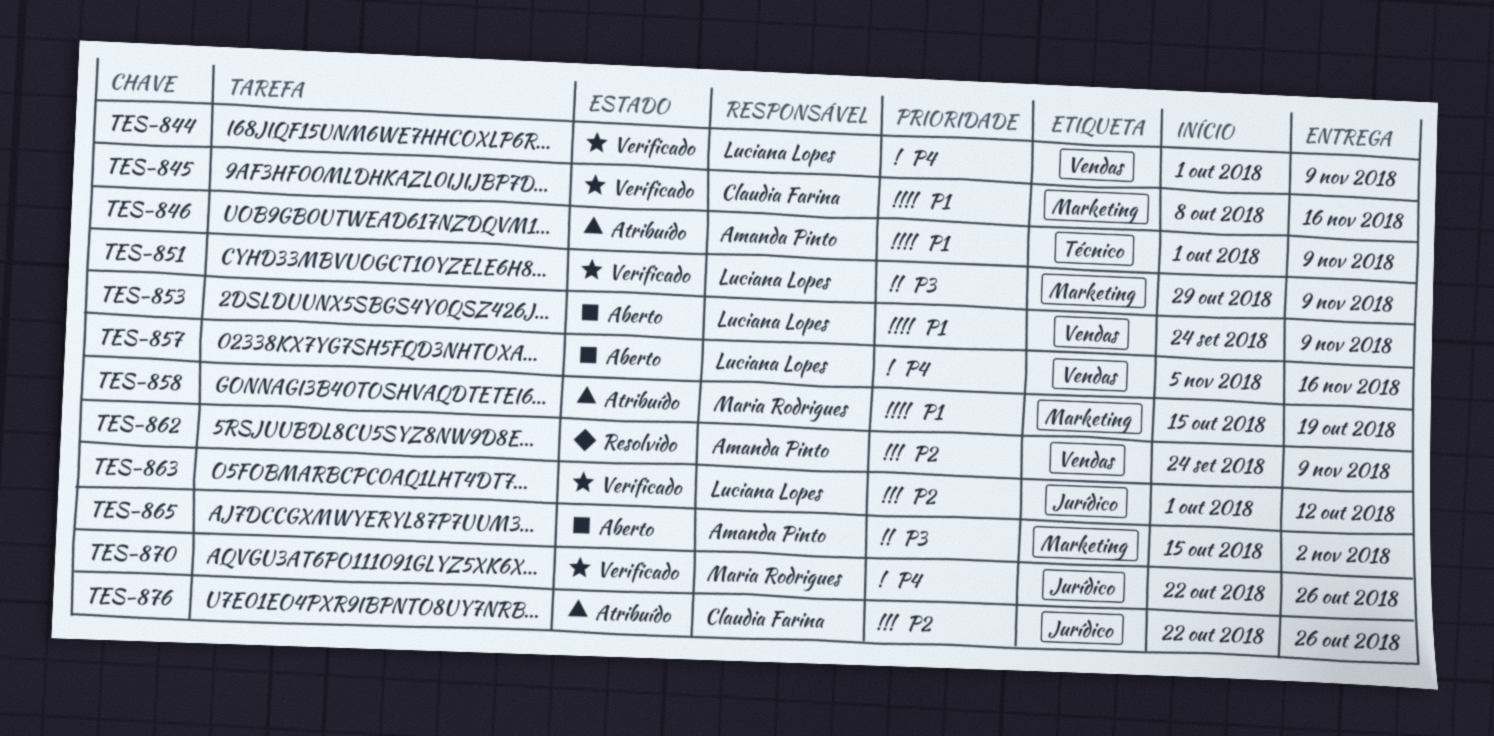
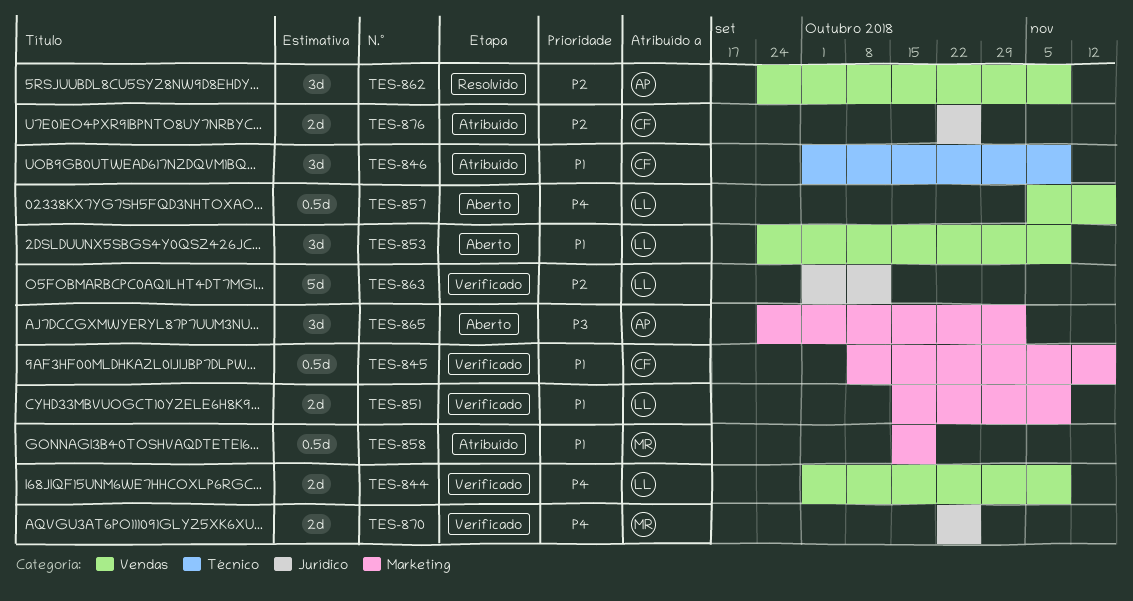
TES-846, owner: Amanda Pinto -> Claudia Farina
TES-851, priority: P3 -> P1
TES-851, start: Oct 29 -> Oct 15
TES-865, start: Oct 15 -> Sep 24

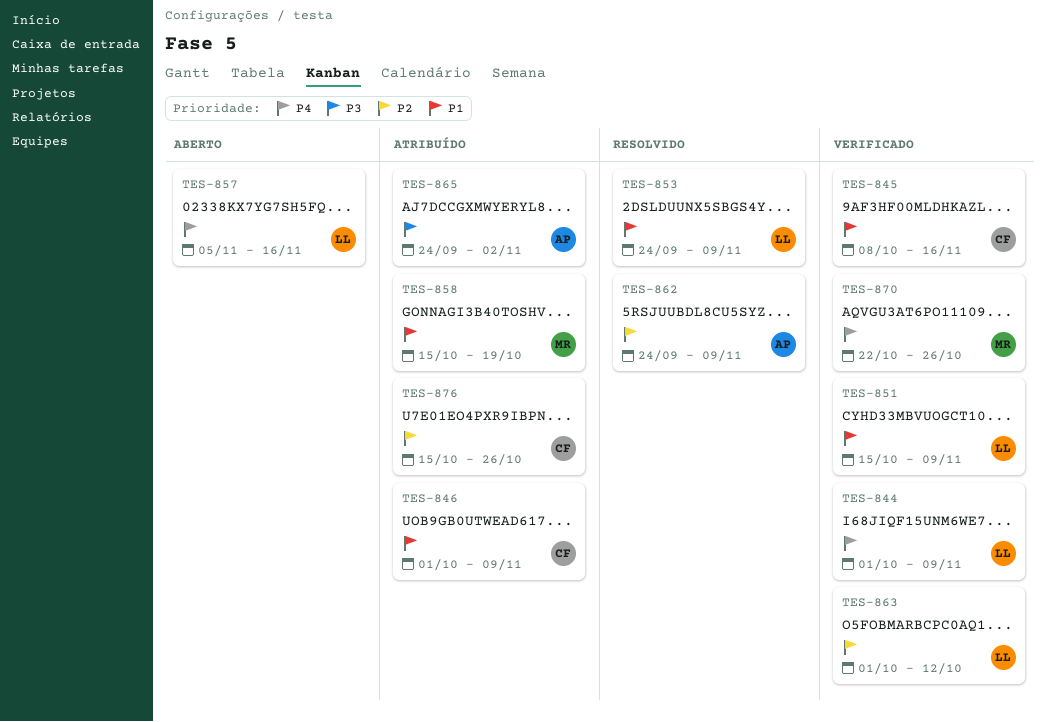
TES-853, status: Aberto -> Resolvido
TES-865, status: Aberto -> Atribuído
TES-876, start: Oct 22 -> Oct 15

